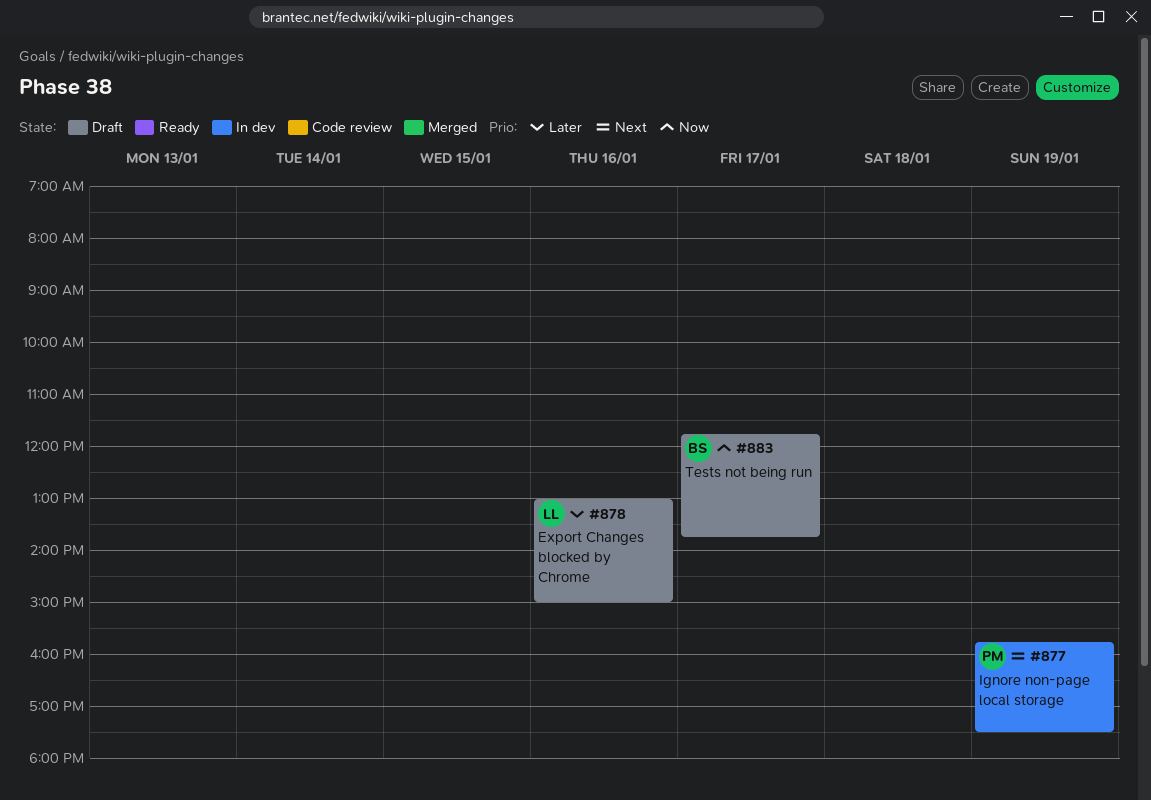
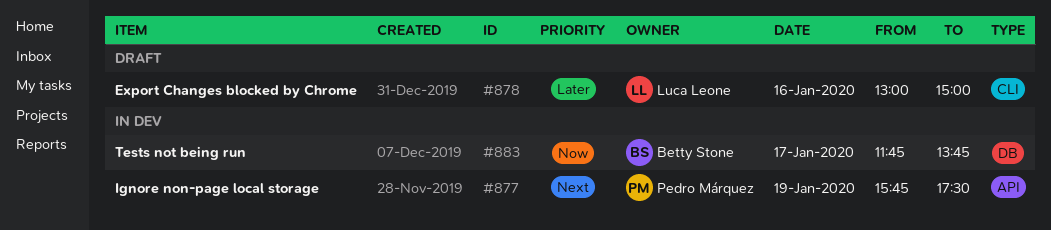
#883, status: Draft -> In dev

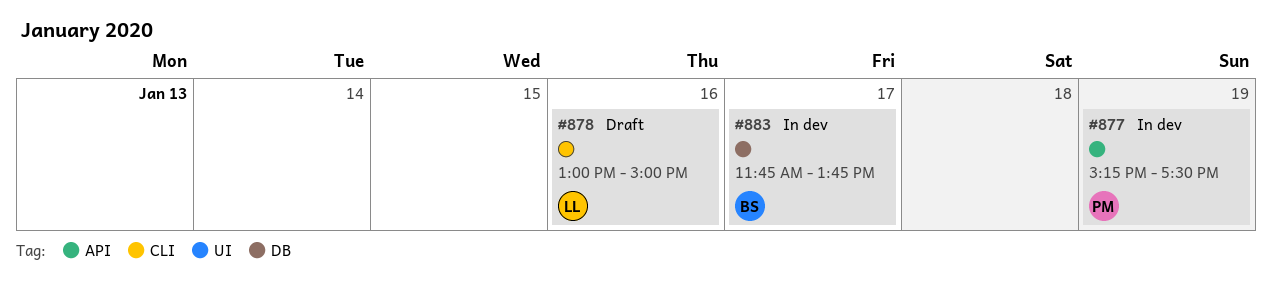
#877, begins: 15:45 -> 15:15

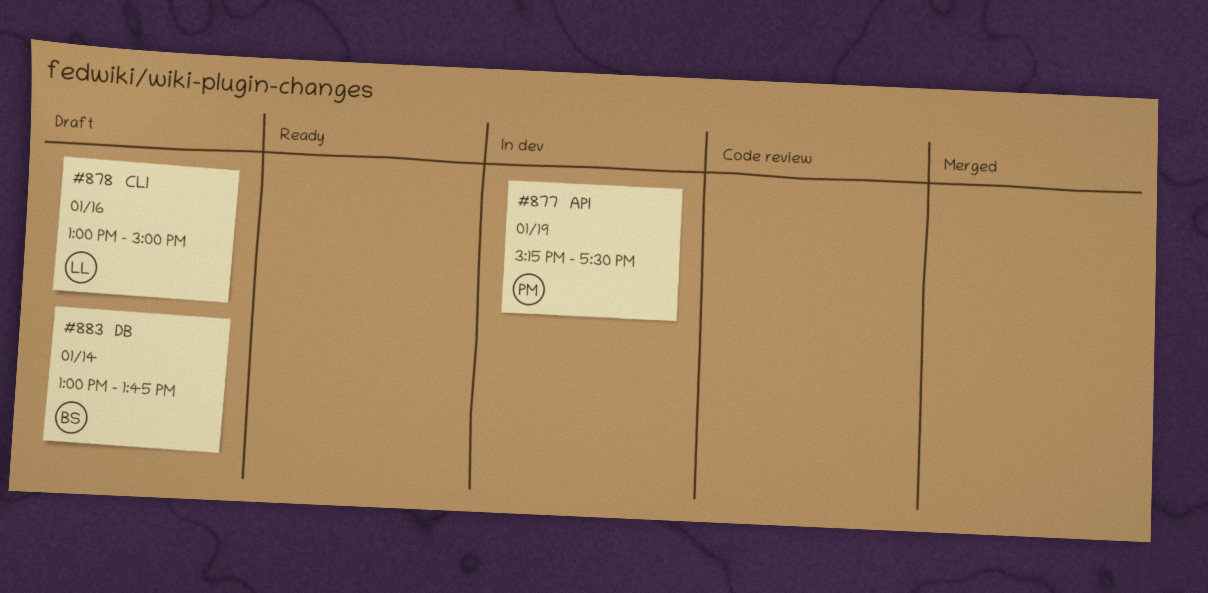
#883, status: In dev -> Draft
#883, day: Jan 17 -> Jan 14
#883, begins: 11:45 -> 13:00

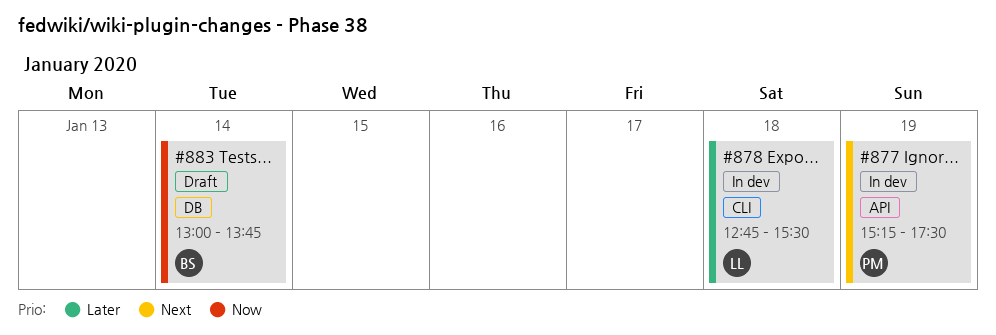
#878, status: Draft -> In dev
#878, day: Jan 16 -> Jan 18
#878, begins: 13:00 -> 12:45
#878, ends: 15:00 -> 15:30

